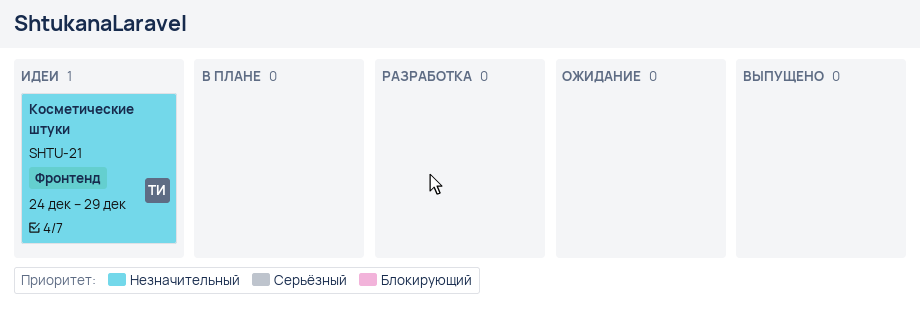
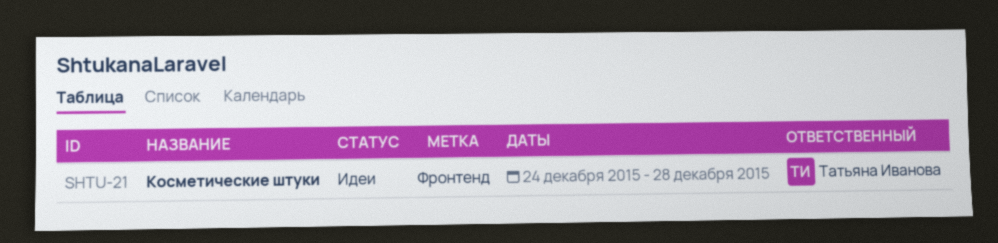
SHTU-21, due: Dec 29 -> Dec 28

